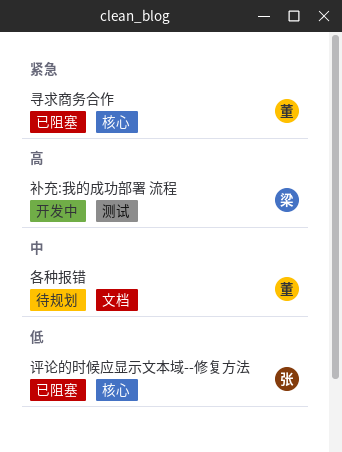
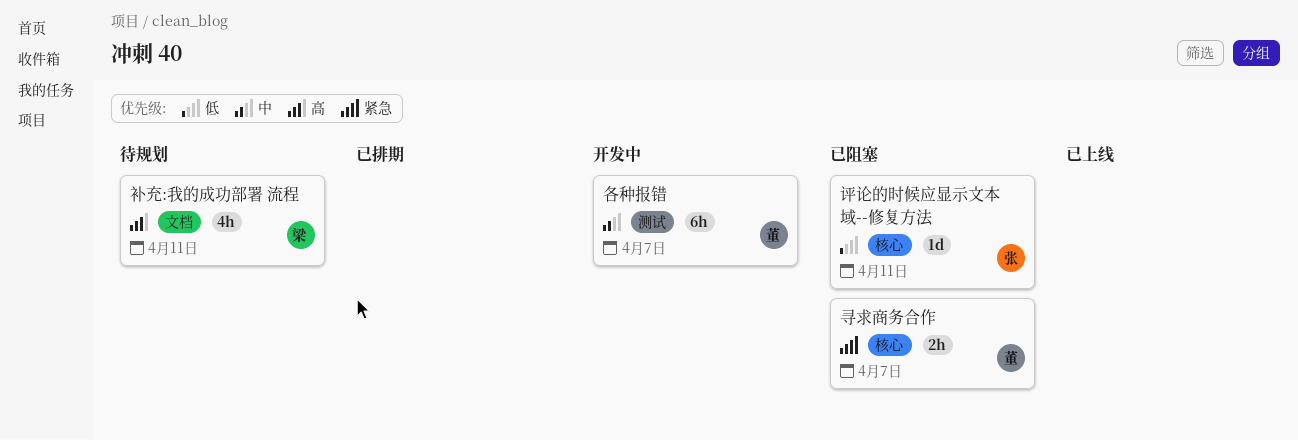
各种报错, status: 待规划 -> 开发中
各种报错, label: 文档 -> 测试
补充:我的成功部署 流程, status: 开发中 -> 待规划
补充:我的成功部署 流程, label: 测试 -> 文档

